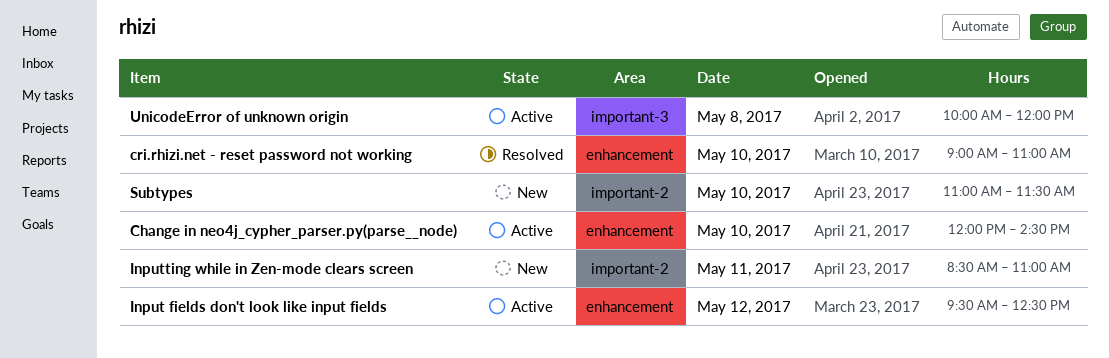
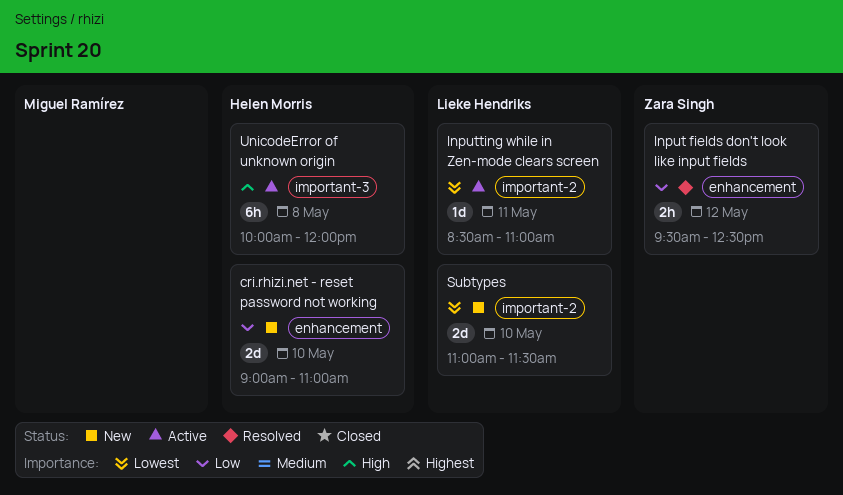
Change in neo4j_cypher_parser.py(parse__node): present -> none
cri.rhizi.net - reset password not working, status: Resolved -> New
Input fields don't look like input fields, status: Active -> Resolved
Inputting while in Zen-mode clears screen, status: New -> Active

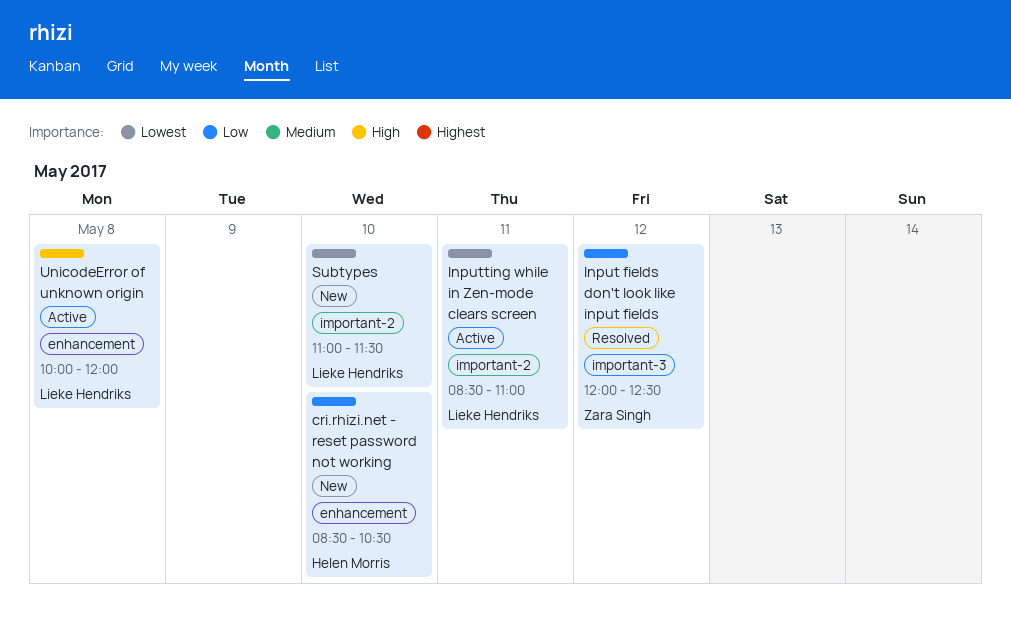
cri.rhizi.net - reset password not working, begins: 09:00 -> 08:30
cri.rhizi.net - reset password not working, ends: 11:00 -> 10:30
Input fields don't look like input fields, label: enhancement -> important-3
Input fields don't look like input fields, begins: 09:30 -> 12:00
UnicodeError of unknown origin, owner: Helen Morris -> Lieke Hendriks
UnicodeError of unknown origin, label: important-3 -> enhancement

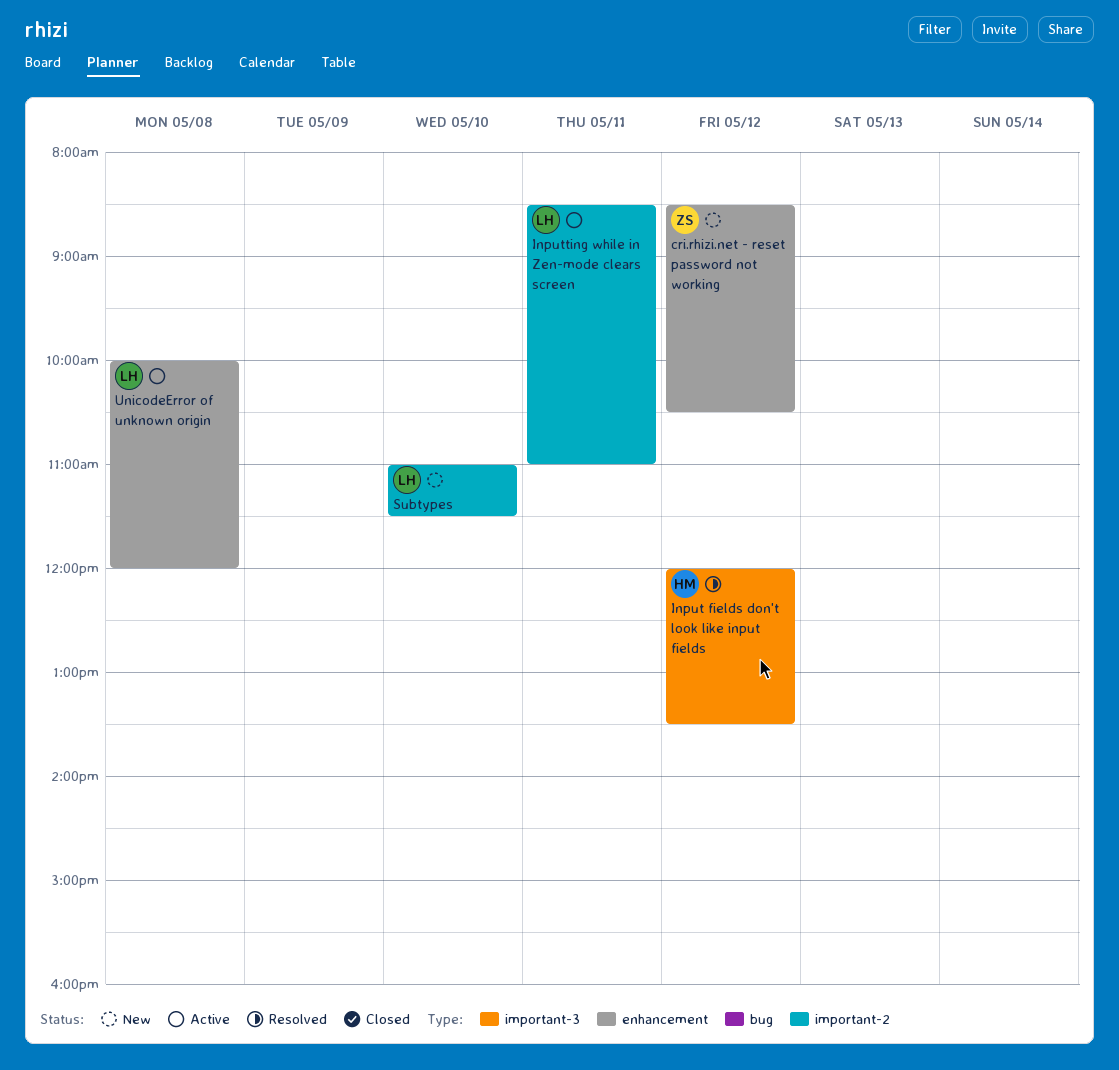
cri.rhizi.net - reset password not working, owner: Helen Morris -> Zara Singh
cri.rhizi.net - reset password not working, day: May 10 -> May 12
Input fields don't look like input fields, owner: Zara Singh -> Helen Morris
Input fields don't look like input fields, ends: 12:30 -> 13:30

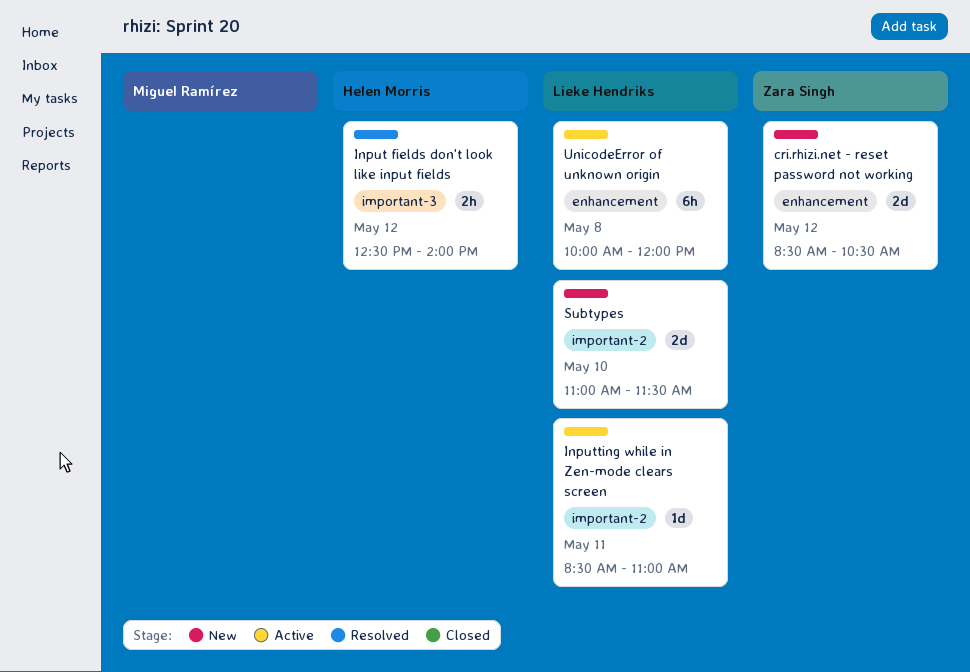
Input fields don't look like input fields, begins: 12:00 -> 12:30
Input fields don't look like input fields, ends: 13:30 -> 14:00

